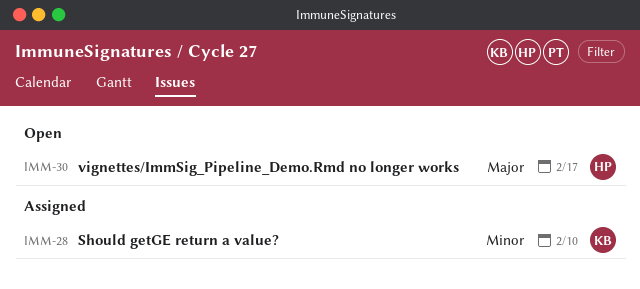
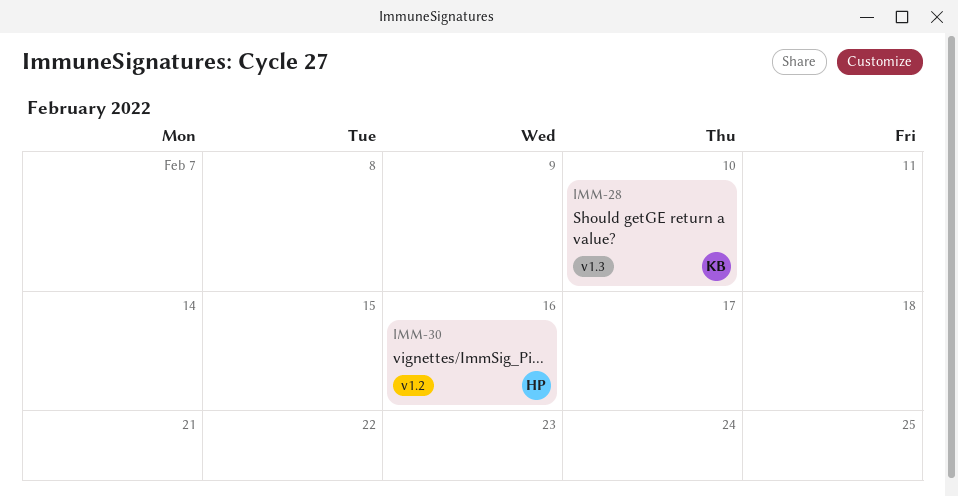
IMM-30, due: Feb 17 -> Feb 16

